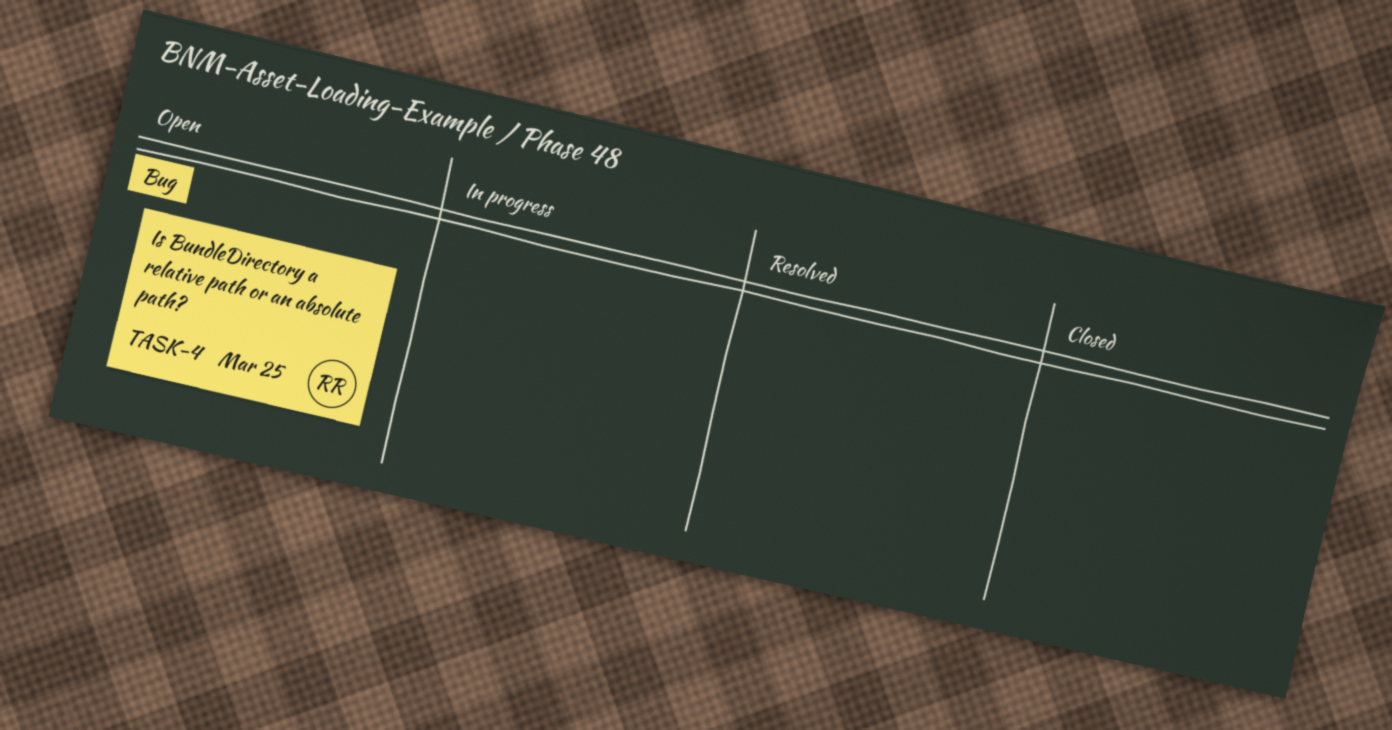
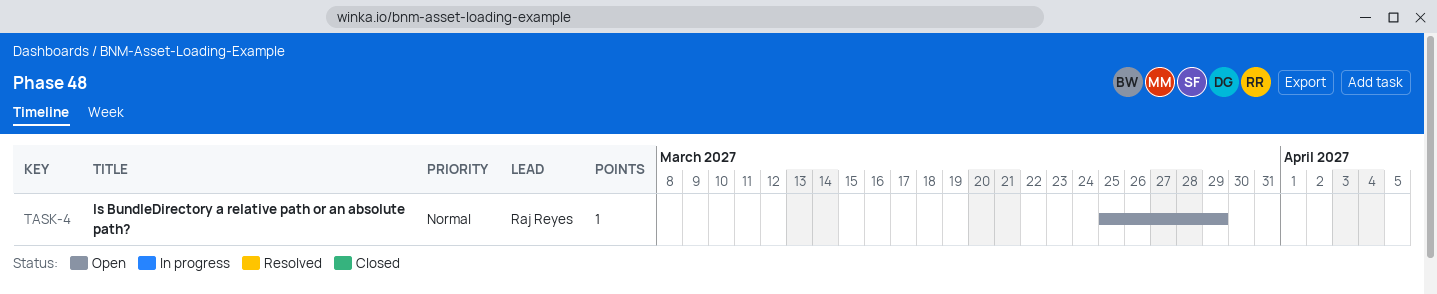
TASK-4, due: Mar 25 -> Mar 29

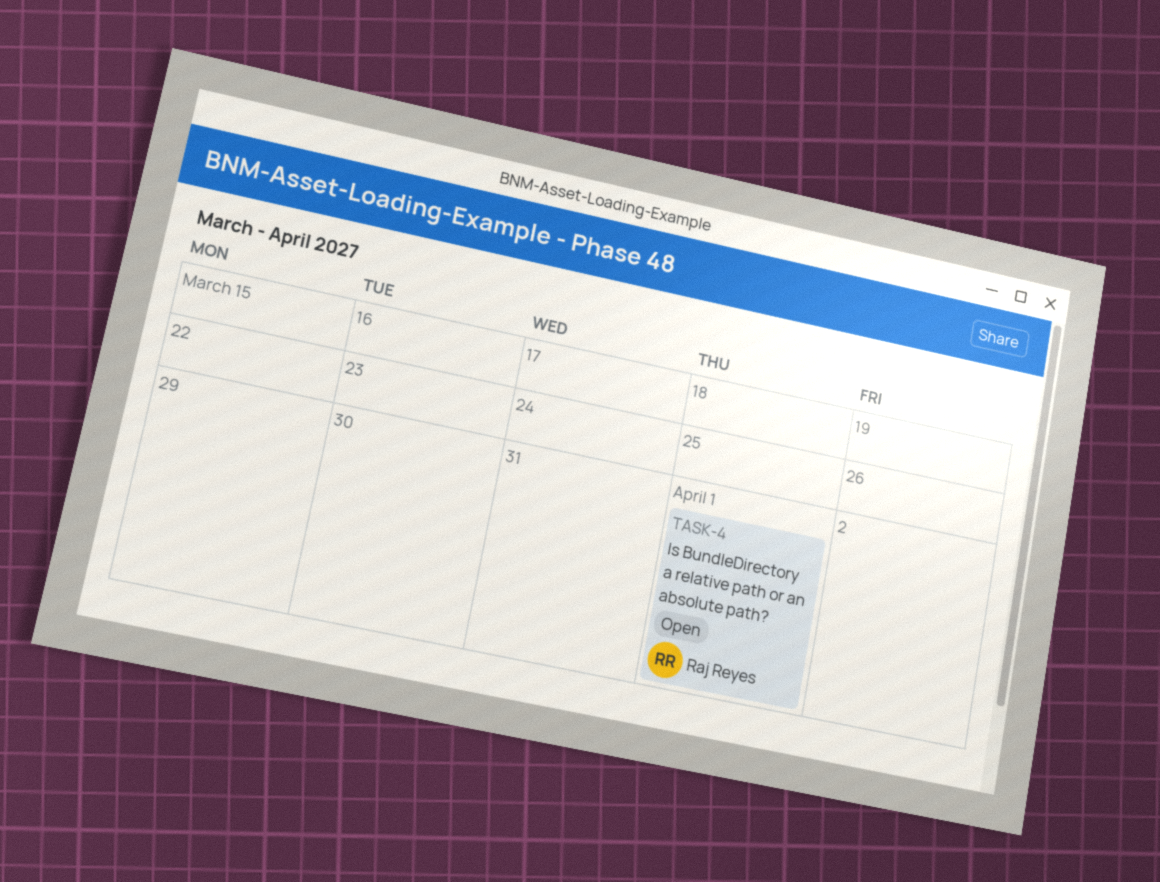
TASK-4, due: Mar 29 -> Apr 1

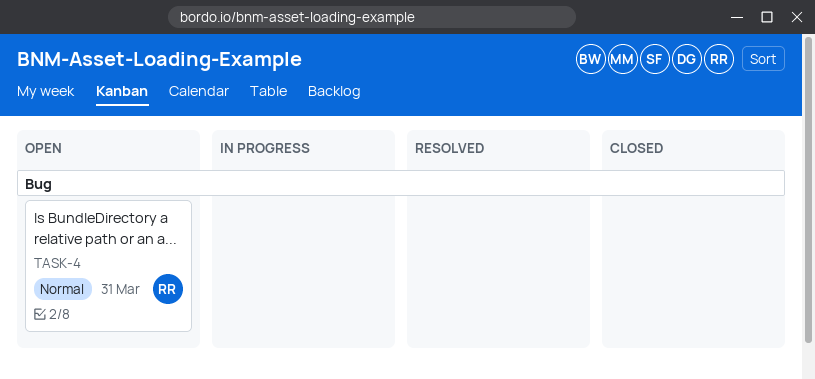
TASK-4, due: Apr 1 -> Mar 31

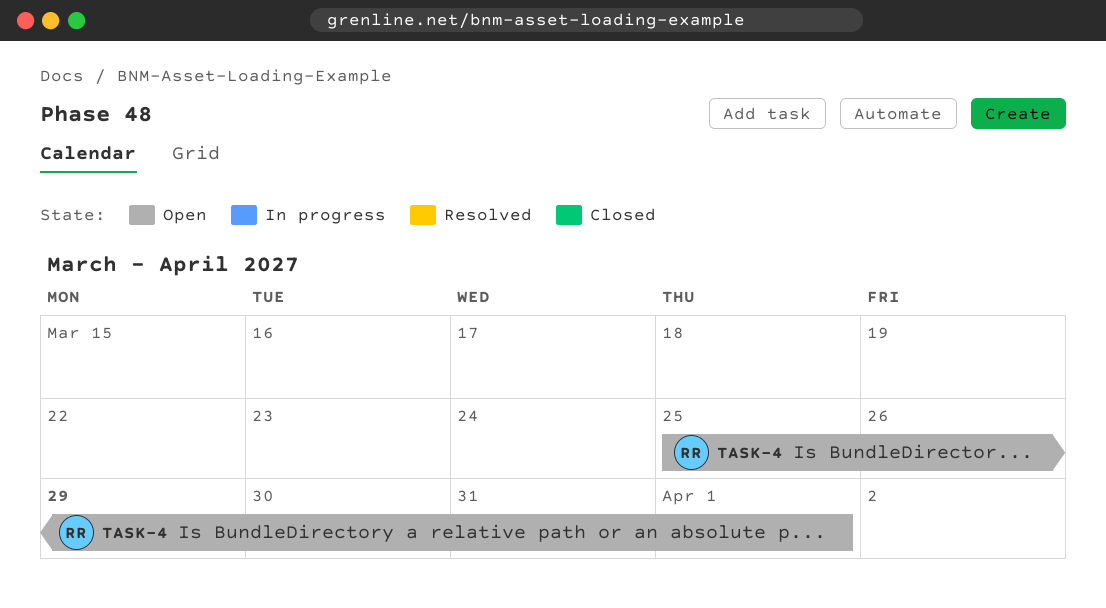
TASK-4, due: Mar 31 -> Apr 1

